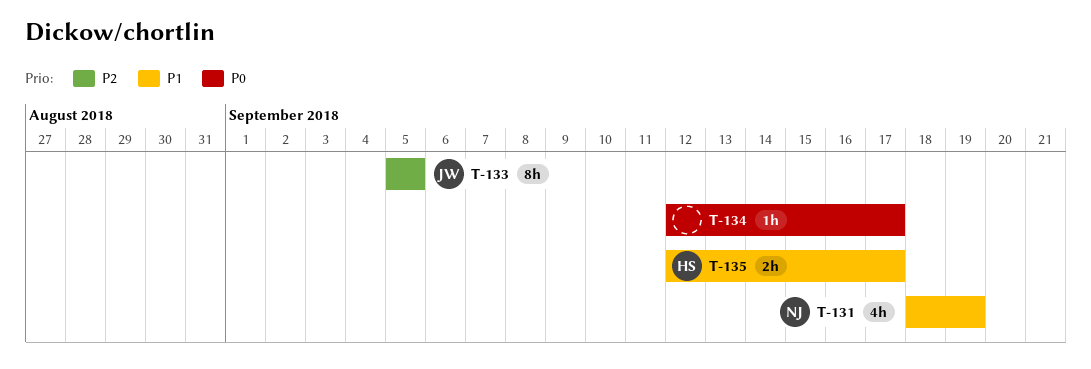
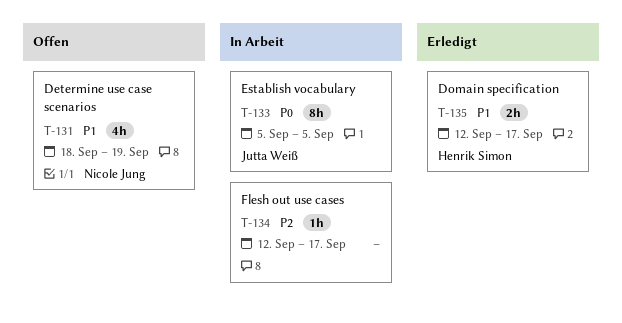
T-133, priority: P2 -> P0
T-134, priority: P0 -> P2

